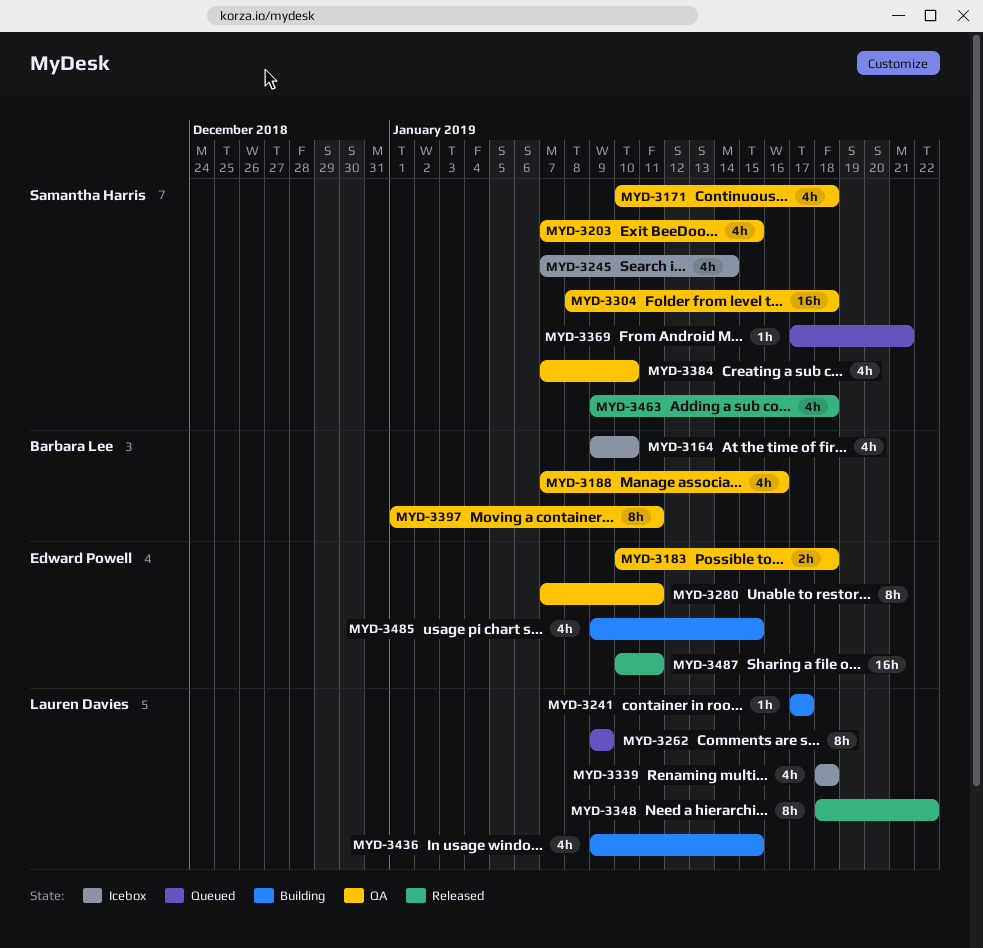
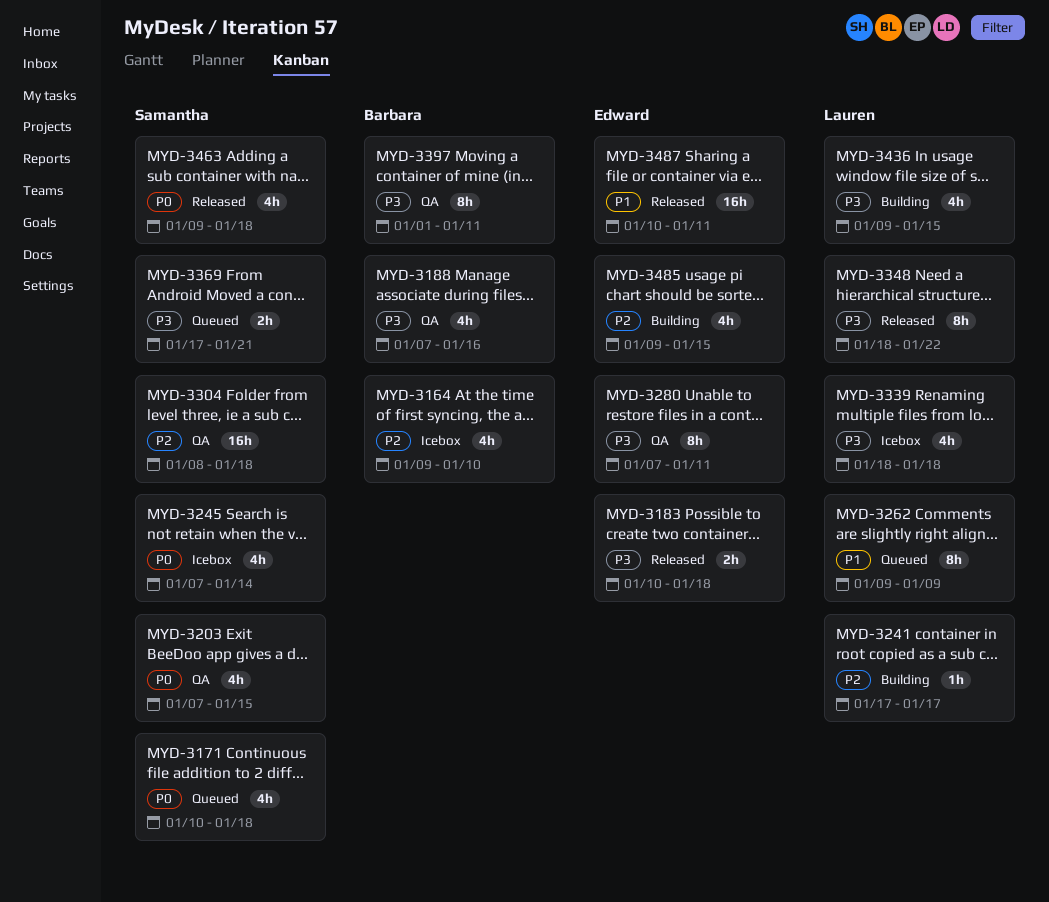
MYD-3171, status: QA -> Queued
MYD-3183, status: QA -> Released
MYD-3369, estimate: 1h -> 2h
MYD-3384: present -> none

